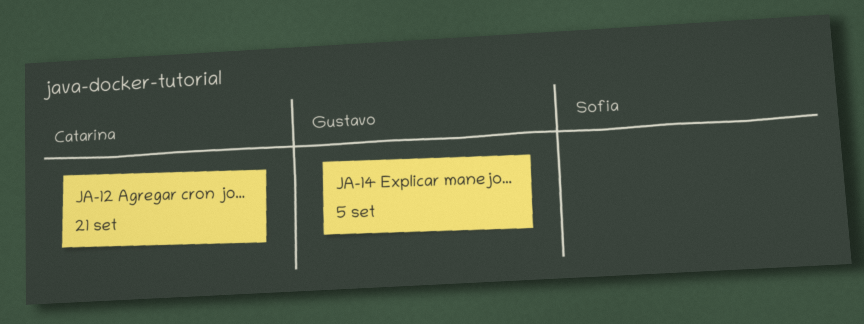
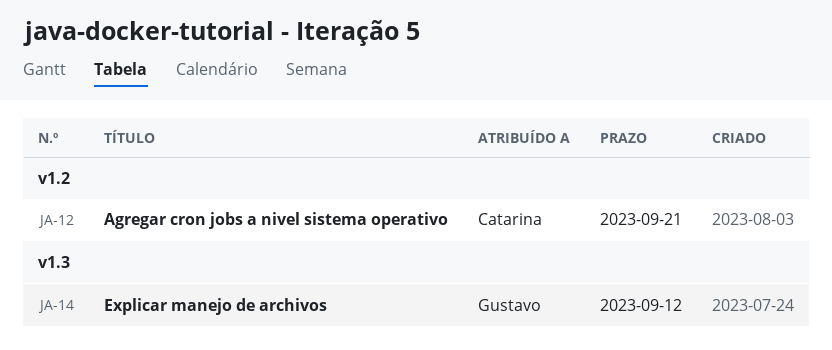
JA-14, due: Sep 5 -> Sep 12

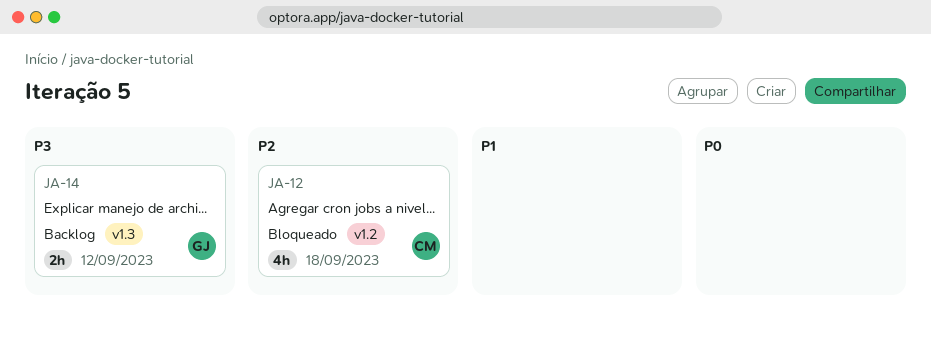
JA-12, due: Sep 21 -> Sep 18

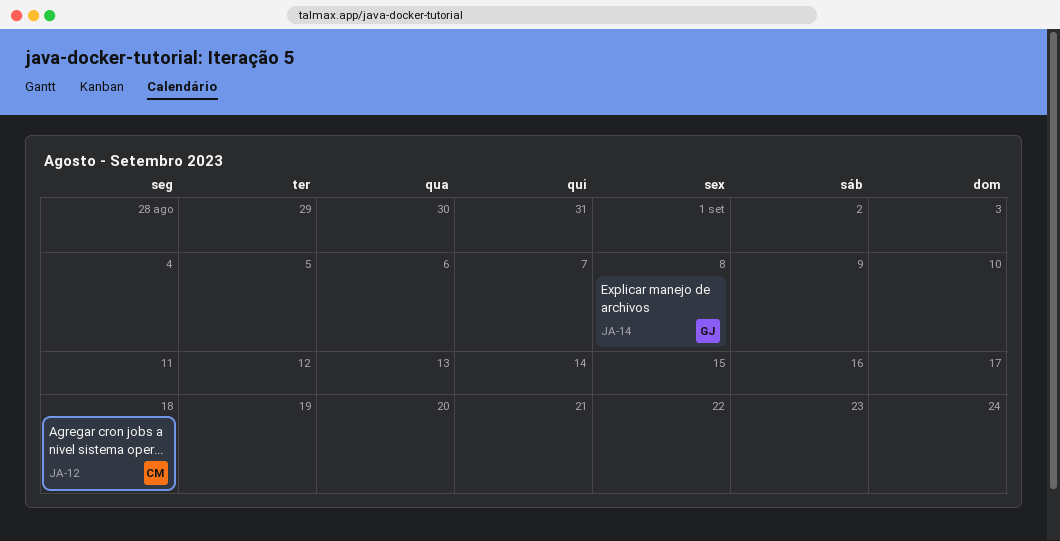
JA-14, due: Sep 12 -> Sep 8

